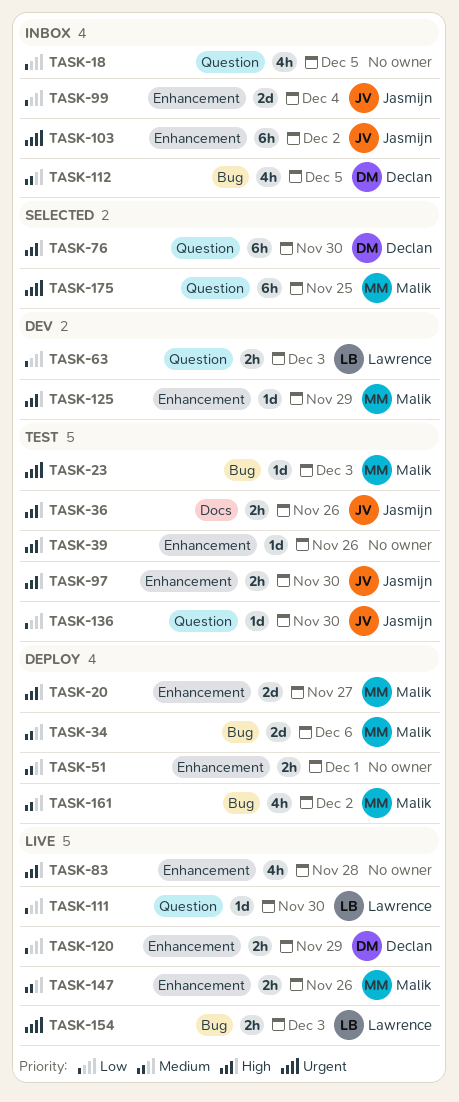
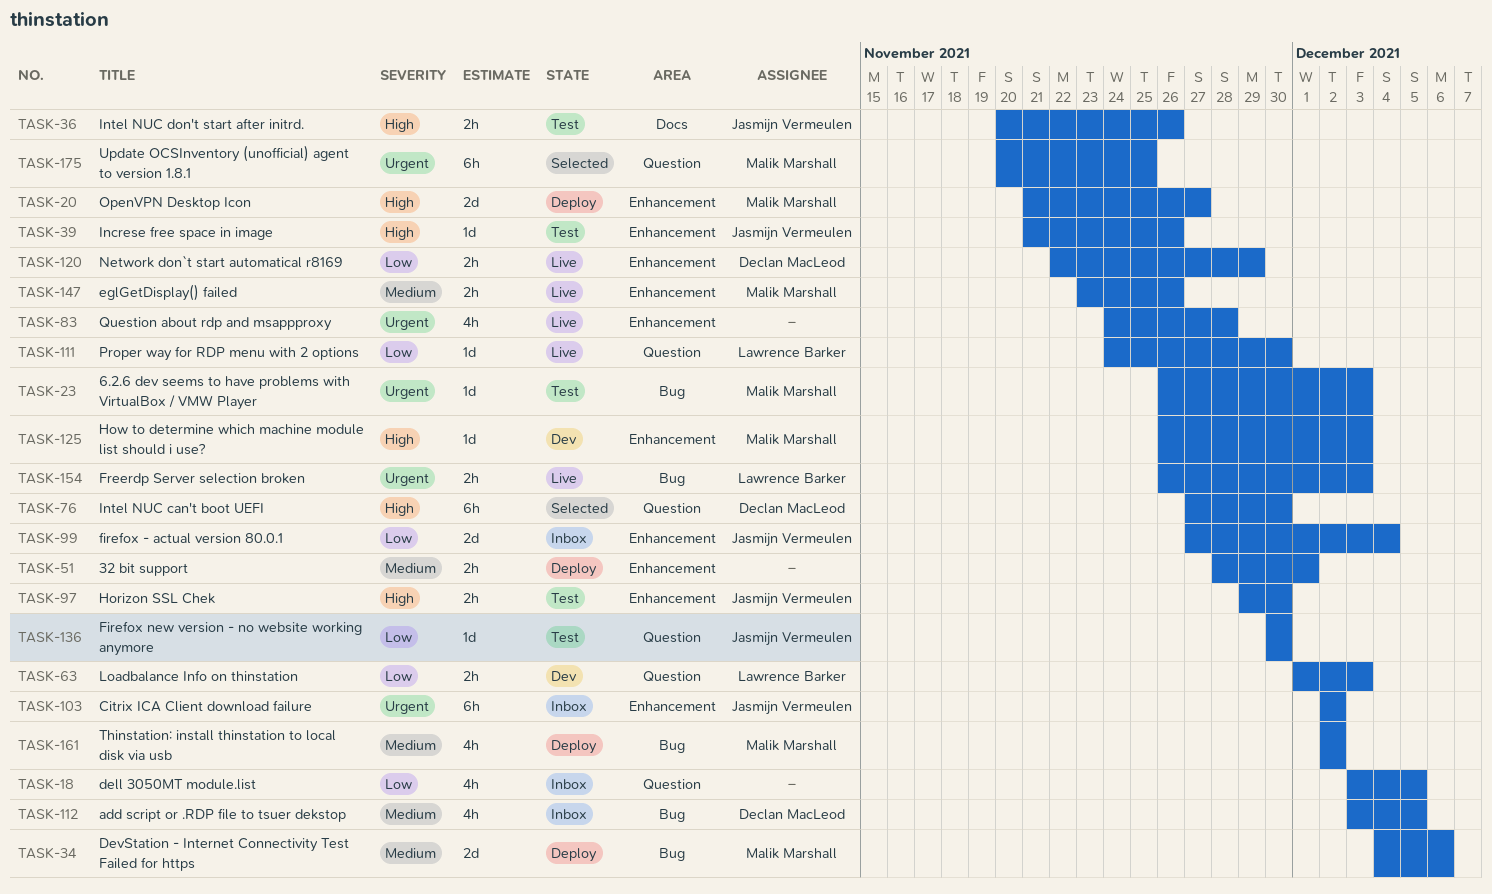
TASK-39, owner: none -> Jasmijn Vermeulen
TASK-83, priority: High -> Urgent
TASK-125, due: Nov 29 -> Dec 3

